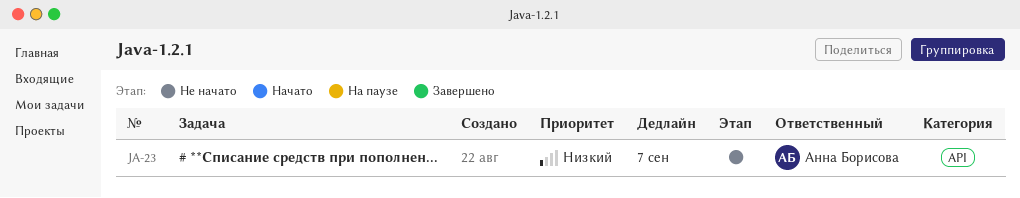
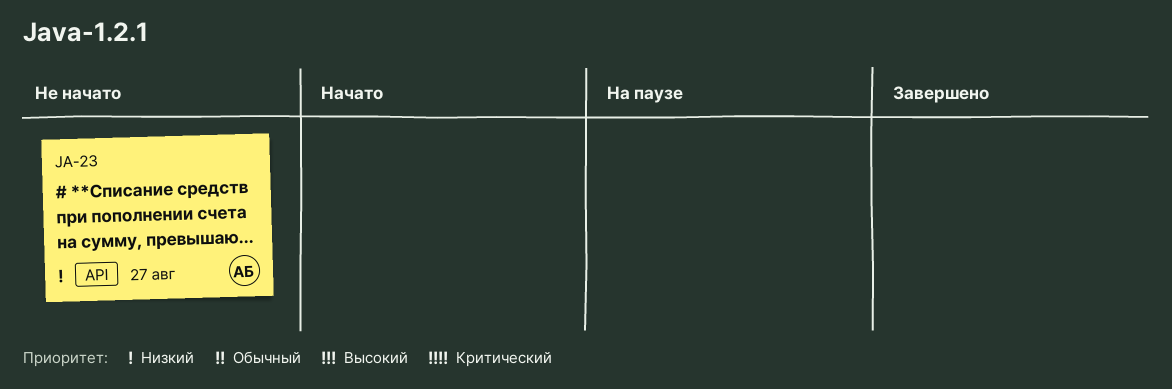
JA-23, due: Sep 7 -> Aug 27

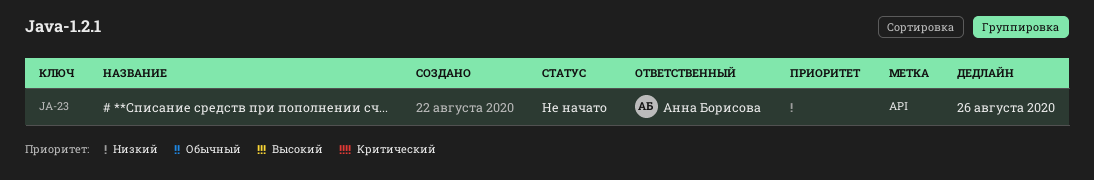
JA-23, due: Aug 27 -> Aug 26

